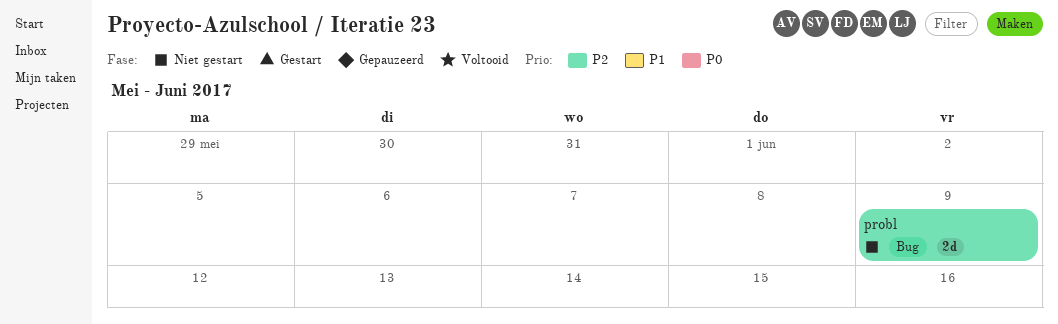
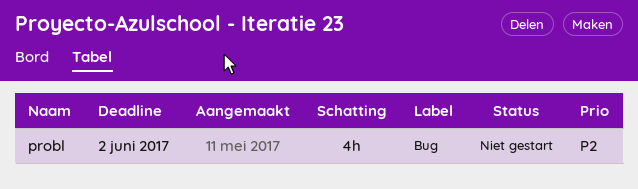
probl, estimate: 2d -> 4h
probl, due: Jun 9 -> Jun 2

